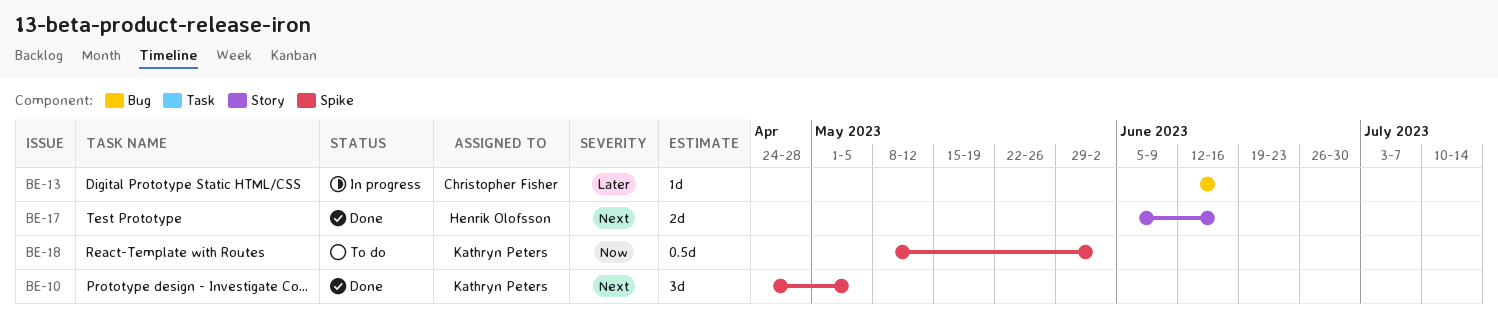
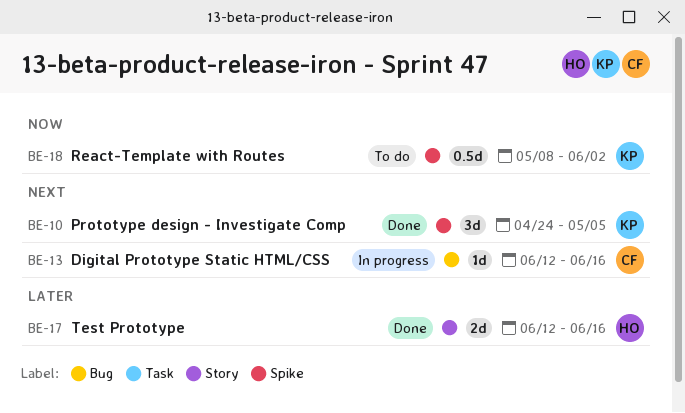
BE-13, priority: Later -> Next
BE-17, priority: Next -> Later
BE-17, start: Jun 5 -> Jun 12

